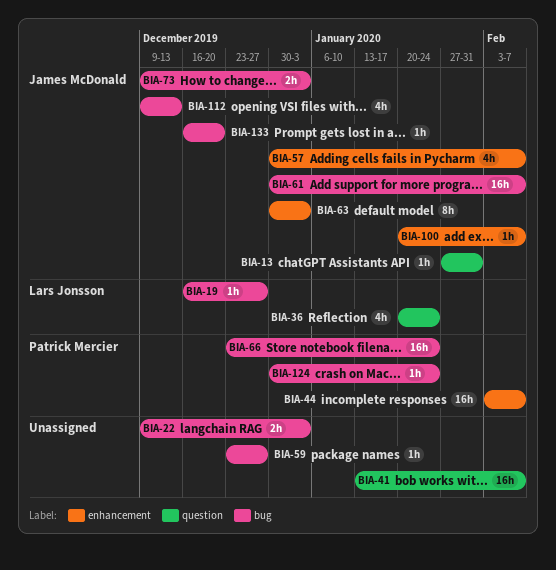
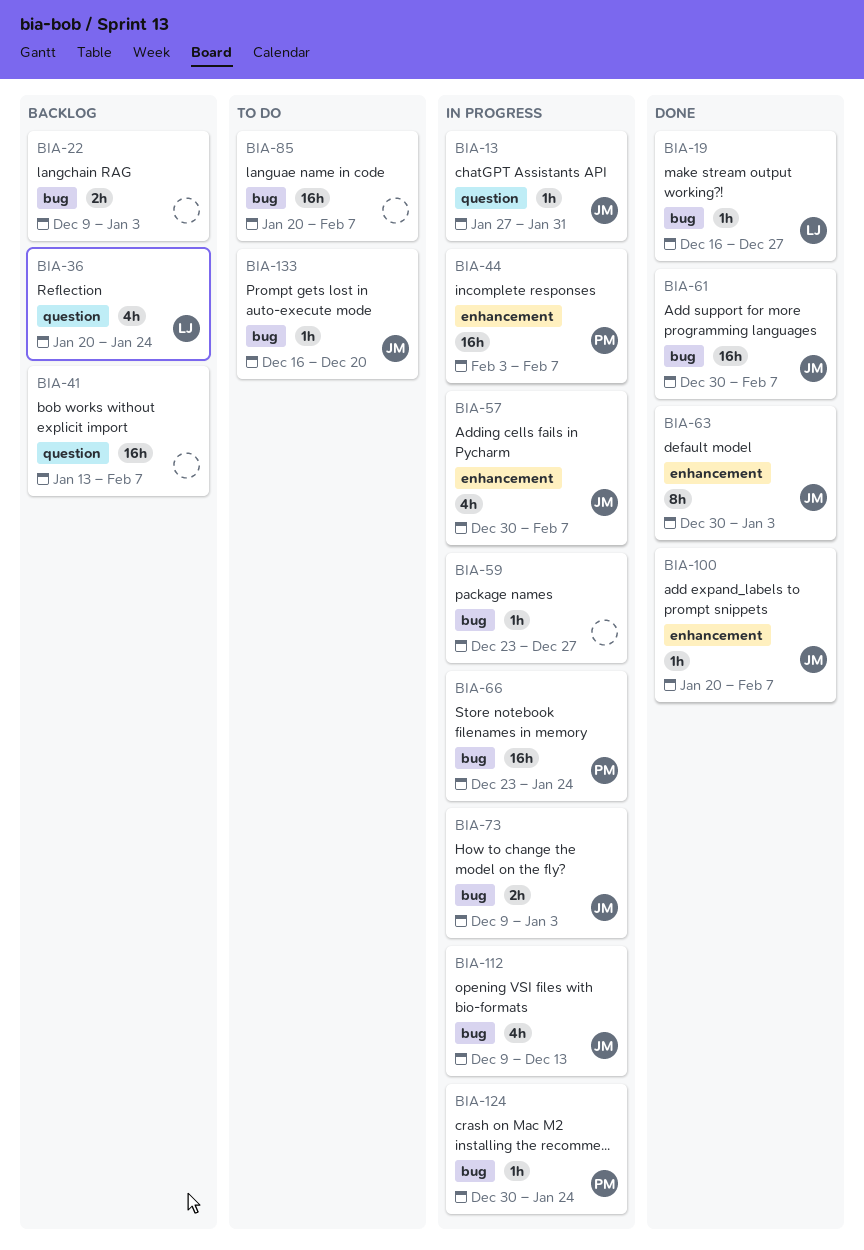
BIA-85: none -> present

